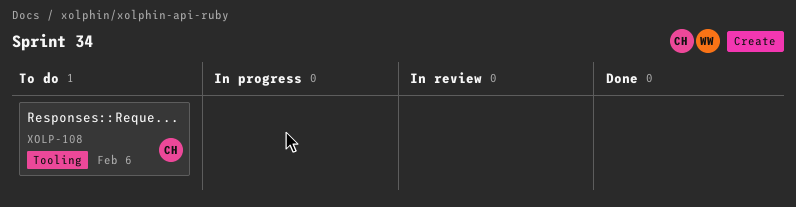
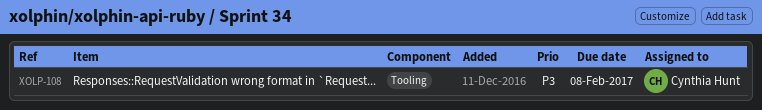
XOLP-108, due: Feb 6 -> Feb 8

